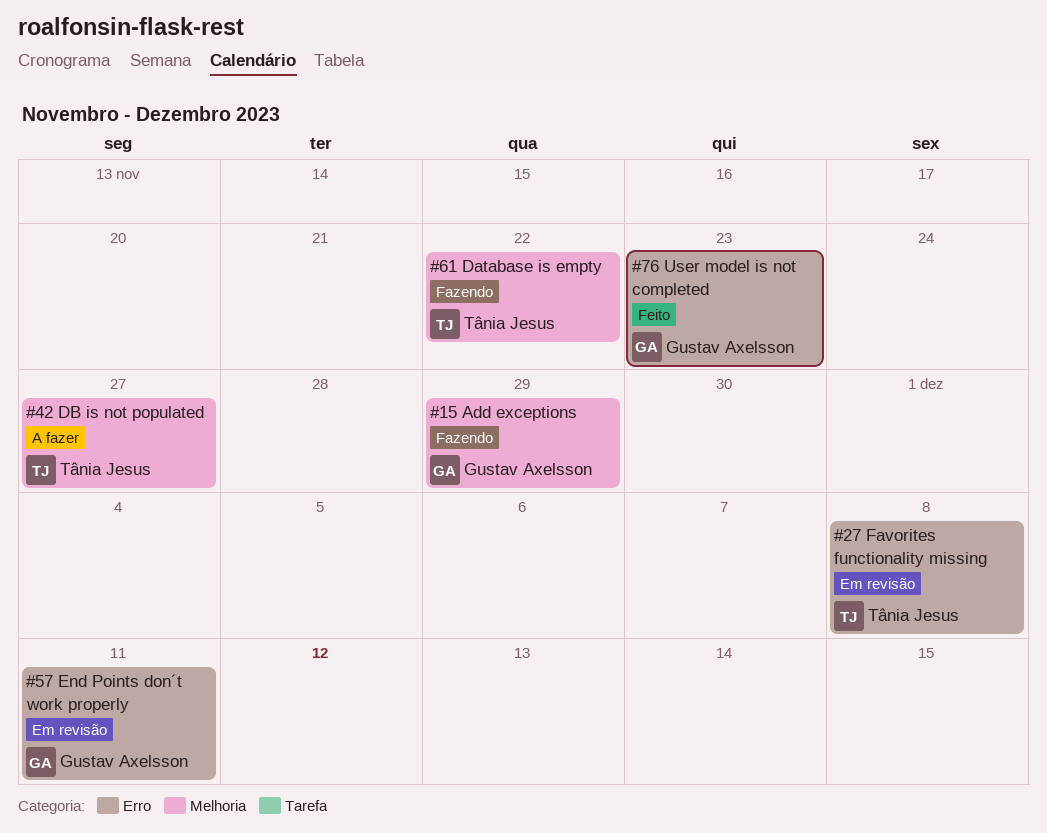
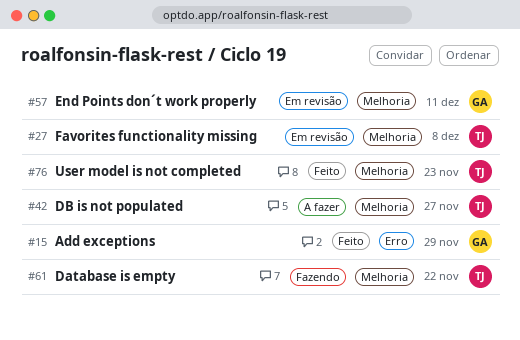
#15, status: Fazendo -> Feito
#15, label: Melhoria -> Erro
#27, label: Erro -> Melhoria
#57, label: Erro -> Melhoria
#76, owner: Gustav Axelsson -> Tânia Jesus
#76, label: Erro -> Melhoria

